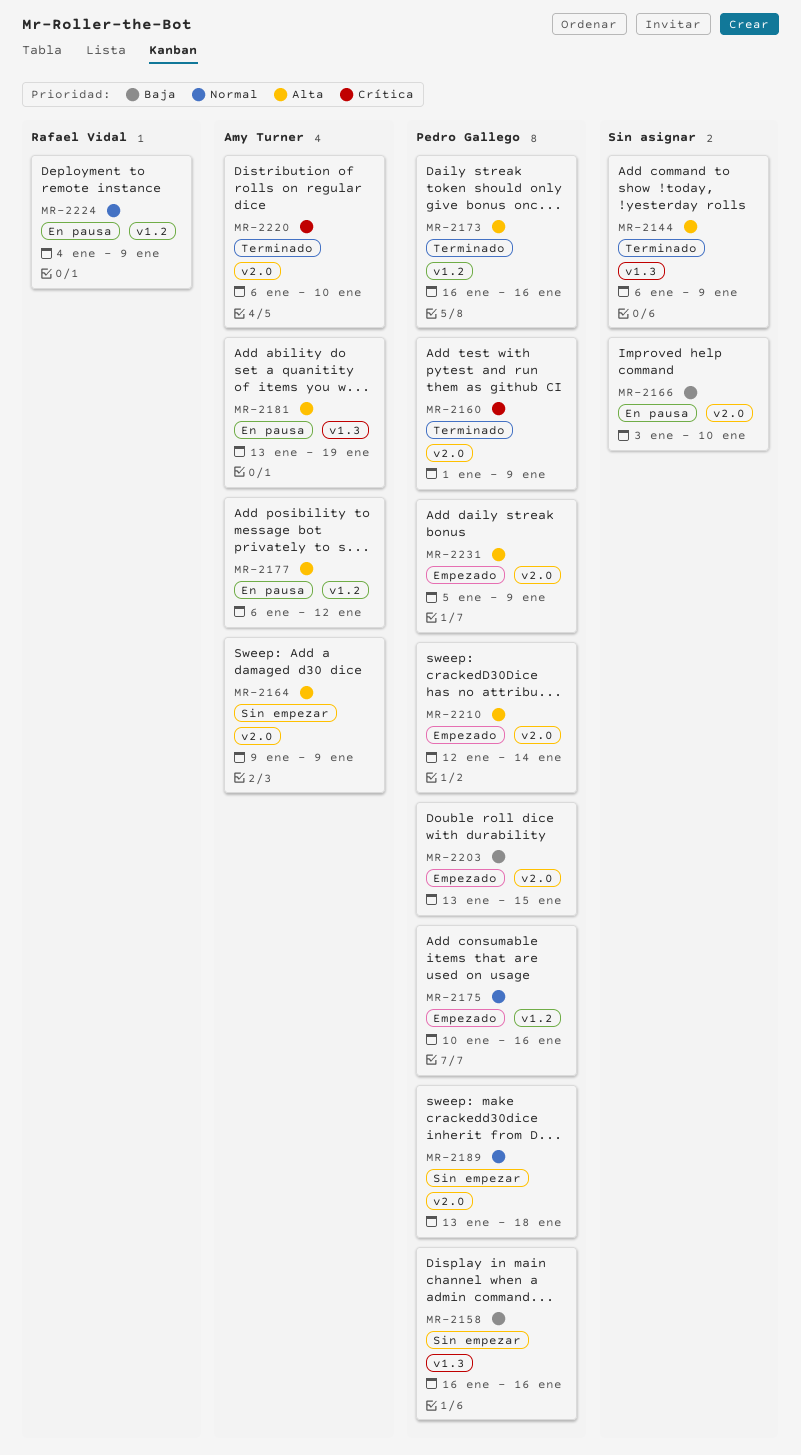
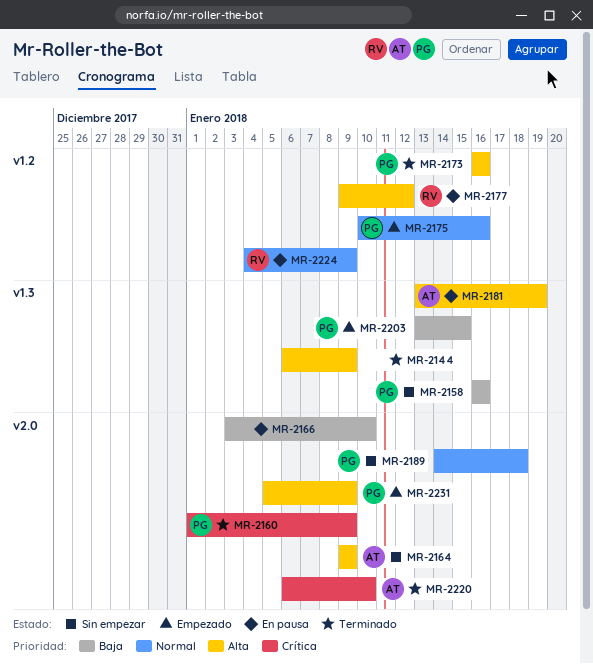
MR-2177, owner: Amy Turner -> Rafael Vidal
MR-2177, start: Jan 6 -> Jan 9
MR-2189, start: Jan 13 -> Jan 14
MR-2203, label: v2.0 -> v1.3
MR-2210: present -> none

